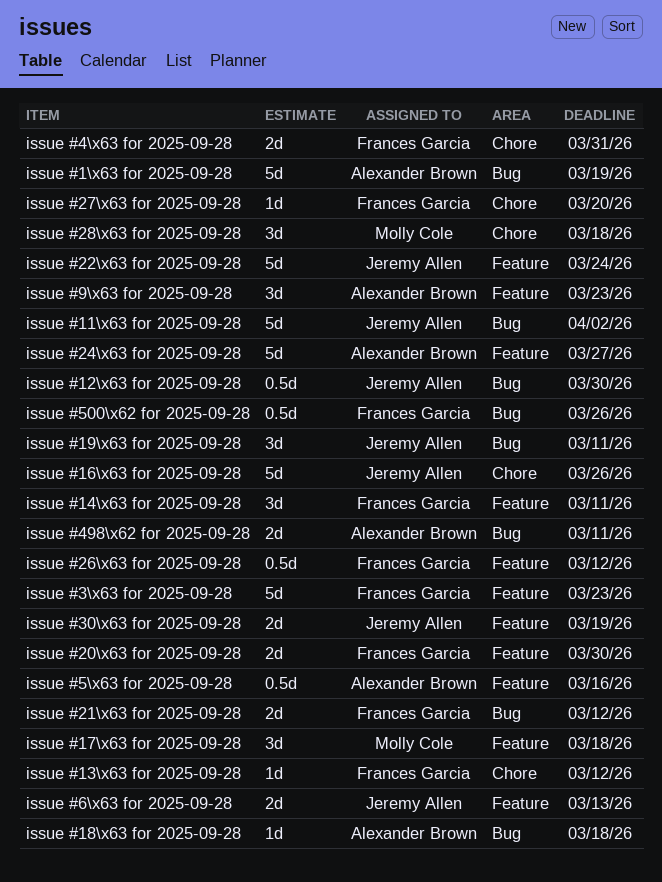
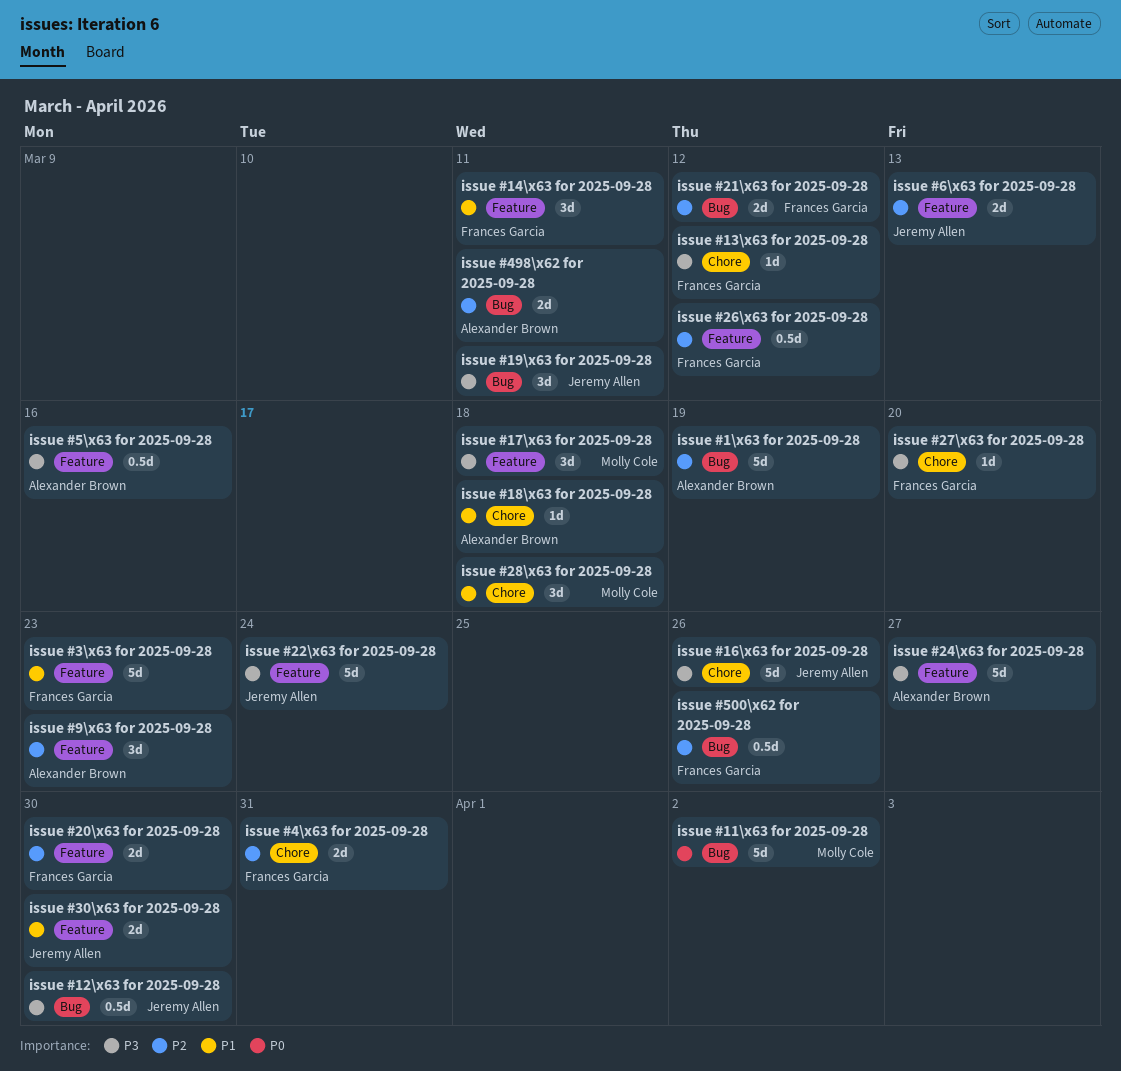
issue #11\x63 for 2025-09-28, owner: Jeremy Allen -> Molly Cole
issue #18\x63 for 2025-09-28, label: Bug -> Chore
issue #30\x63 for 2025-09-28, due: Mar 19 -> Mar 30

